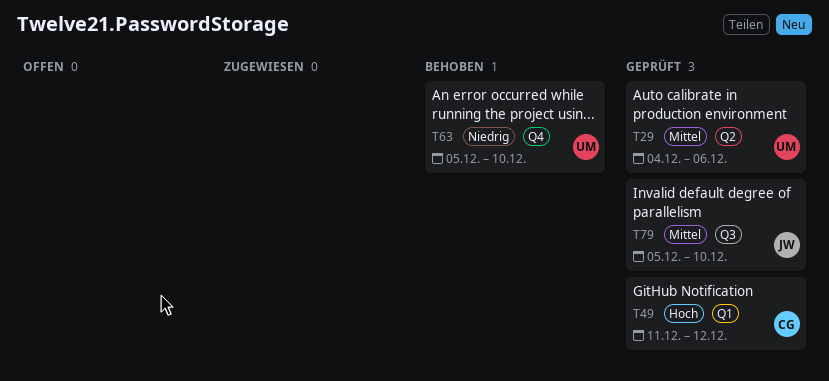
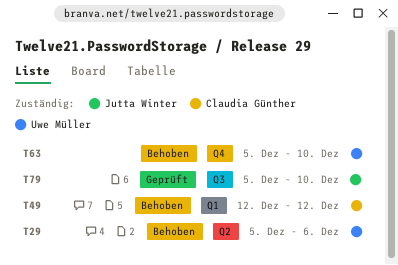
T29, status: Geprüft -> Behoben
T29, start: Dec 4 -> Dec 5
T49, status: Geprüft -> Behoben
T49, start: Dec 11 -> Dec 12

